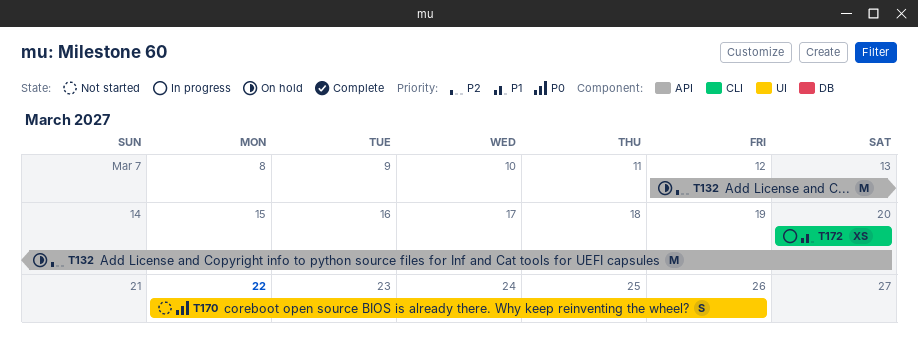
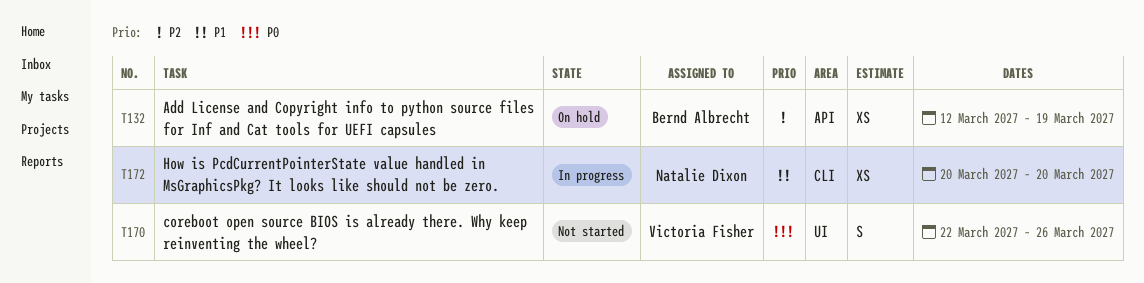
T132, estimate: M -> XS
T132, due: Mar 20 -> Mar 19

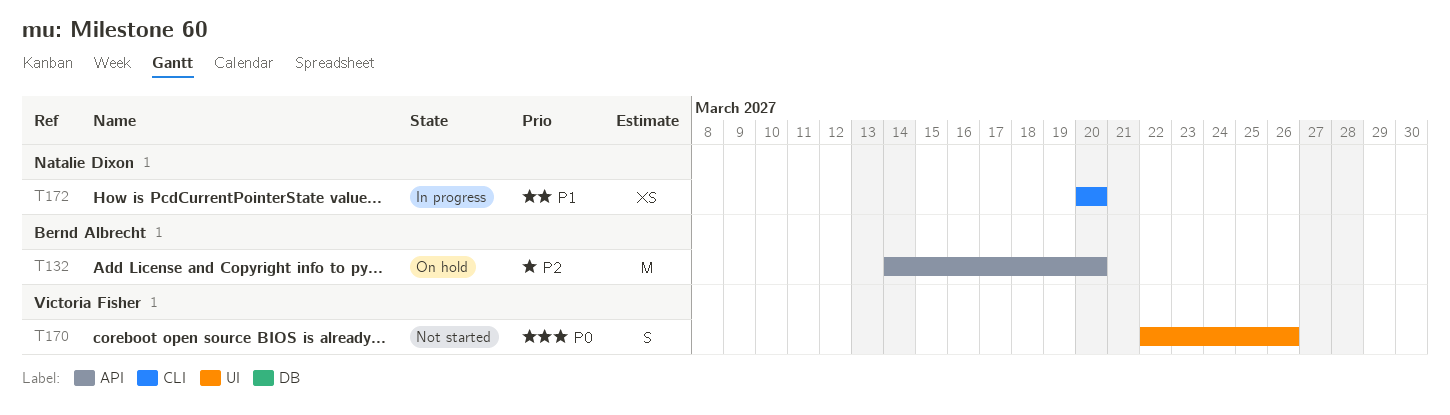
T132, estimate: XS -> M
T132, start: Mar 12 -> Mar 14
T132, due: Mar 19 -> Mar 20

